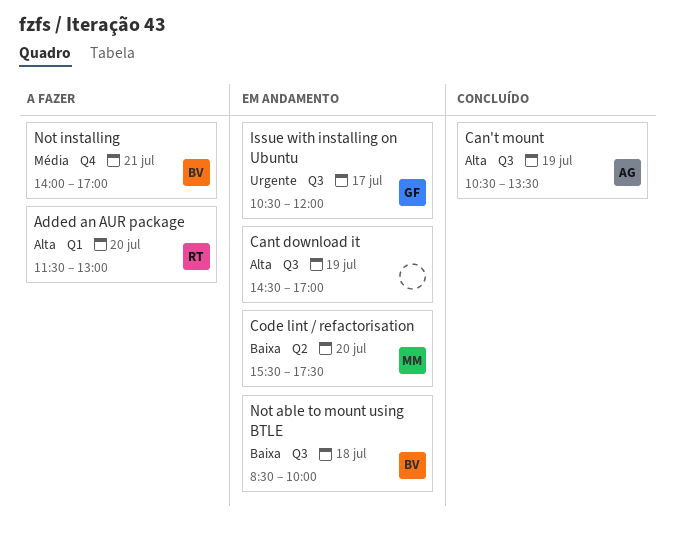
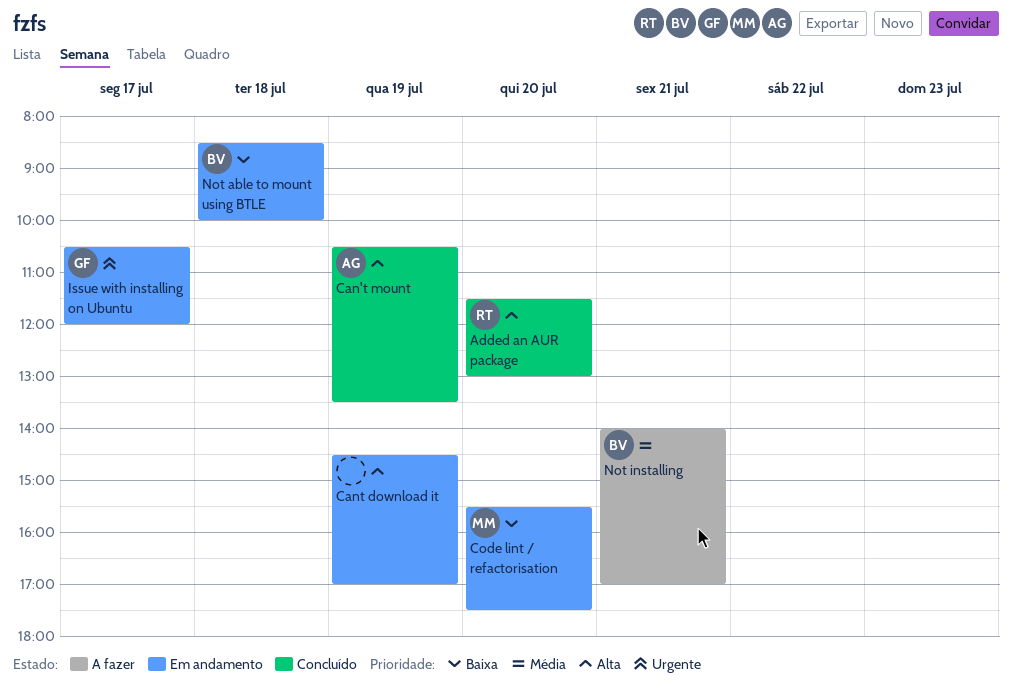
Added an AUR package, status: A fazer -> Concluído

